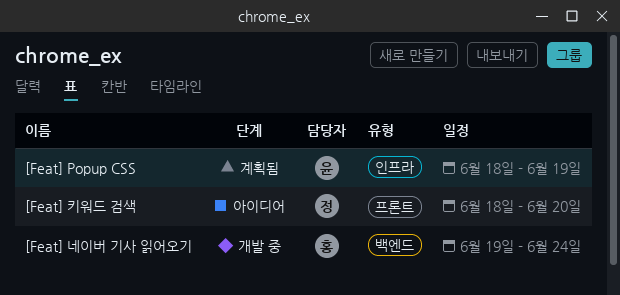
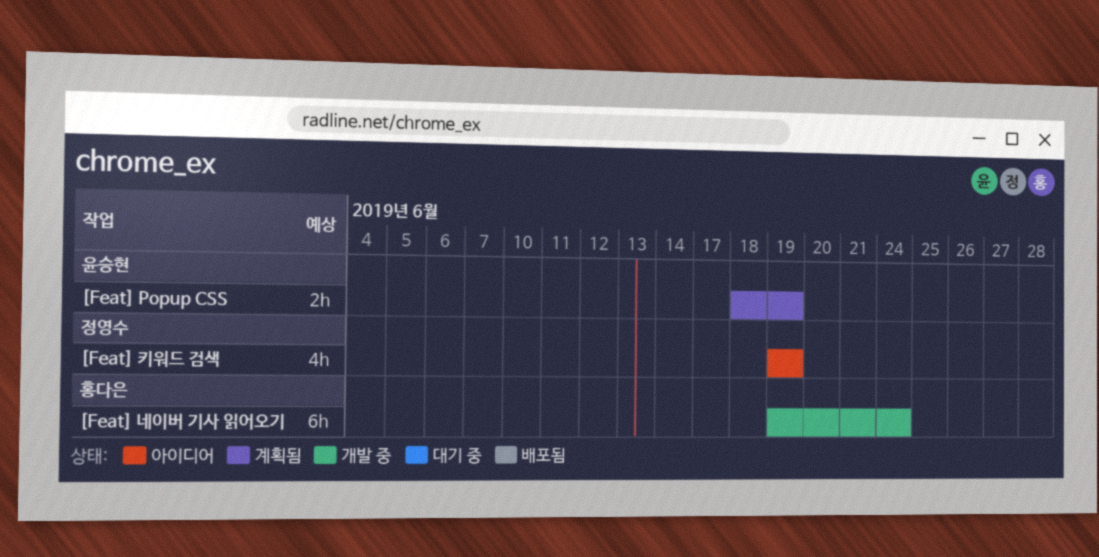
[Feat] 키워드 검색, start: Jun 18 -> Jun 19
[Feat] 키워드 검색, due: Jun 20 -> Jun 19

